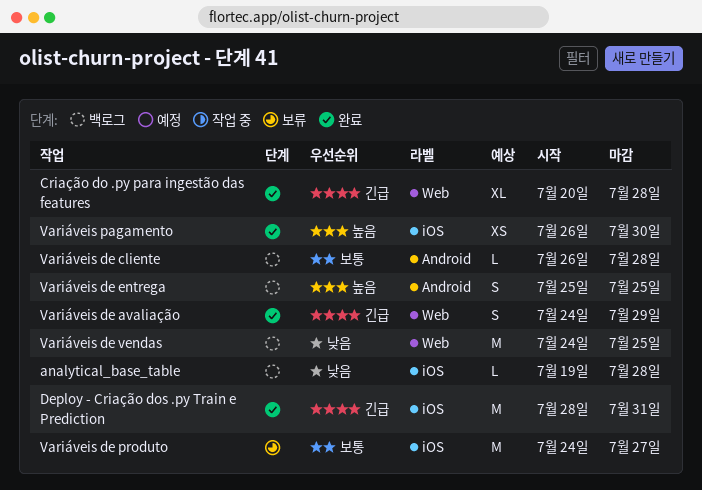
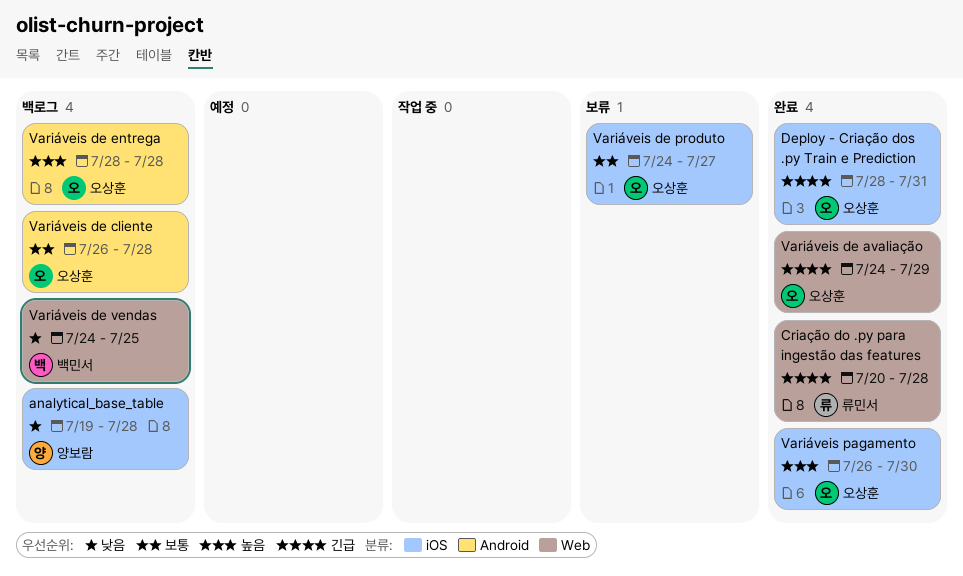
Variáveis de entrega, start: Jul 25 -> Jul 28
Variáveis de entrega, due: Jul 25 -> Jul 28

